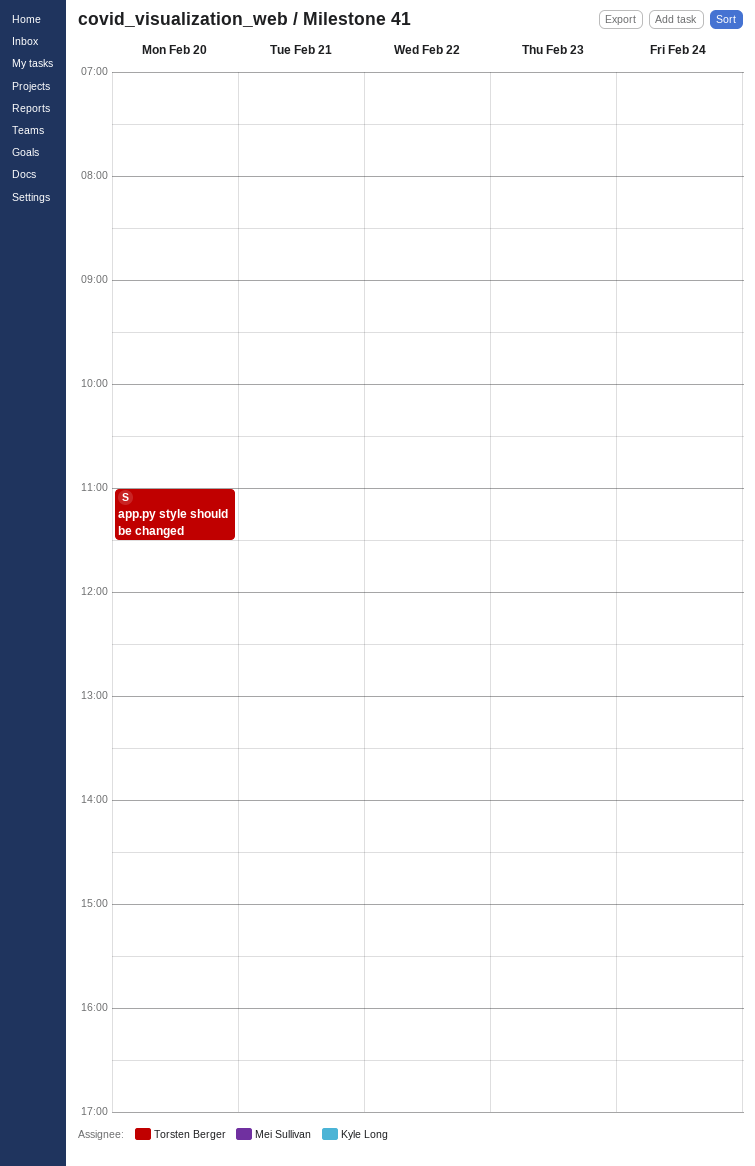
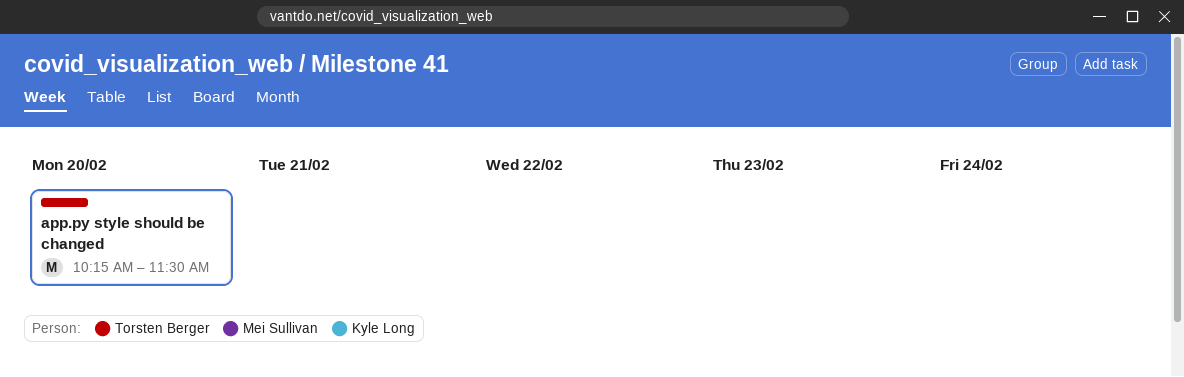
app.py style should be changed, estimate: S -> M
app.py style should be changed, begins: 11:00 -> 10:15

